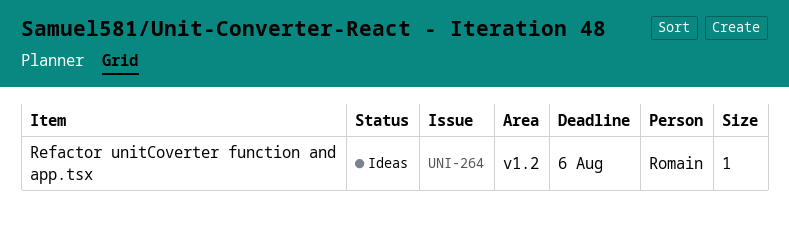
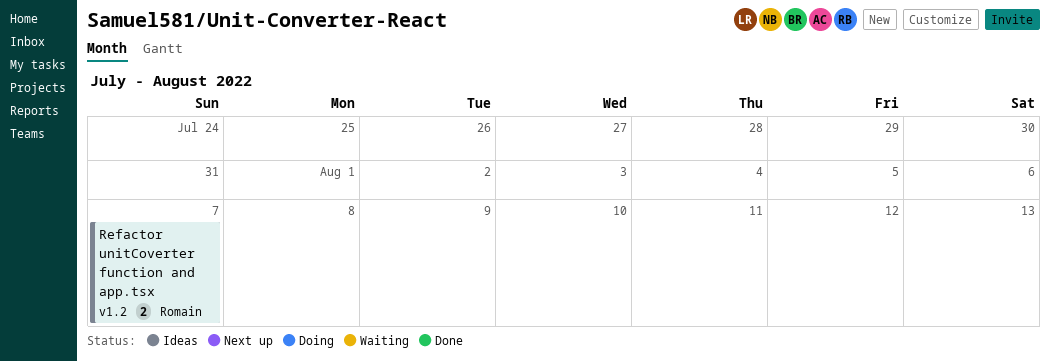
Refactor unitCoverter function and app.tsx, estimate: 1 -> 2
Refactor unitCoverter function and app.tsx, due: Aug 6 -> Aug 7

